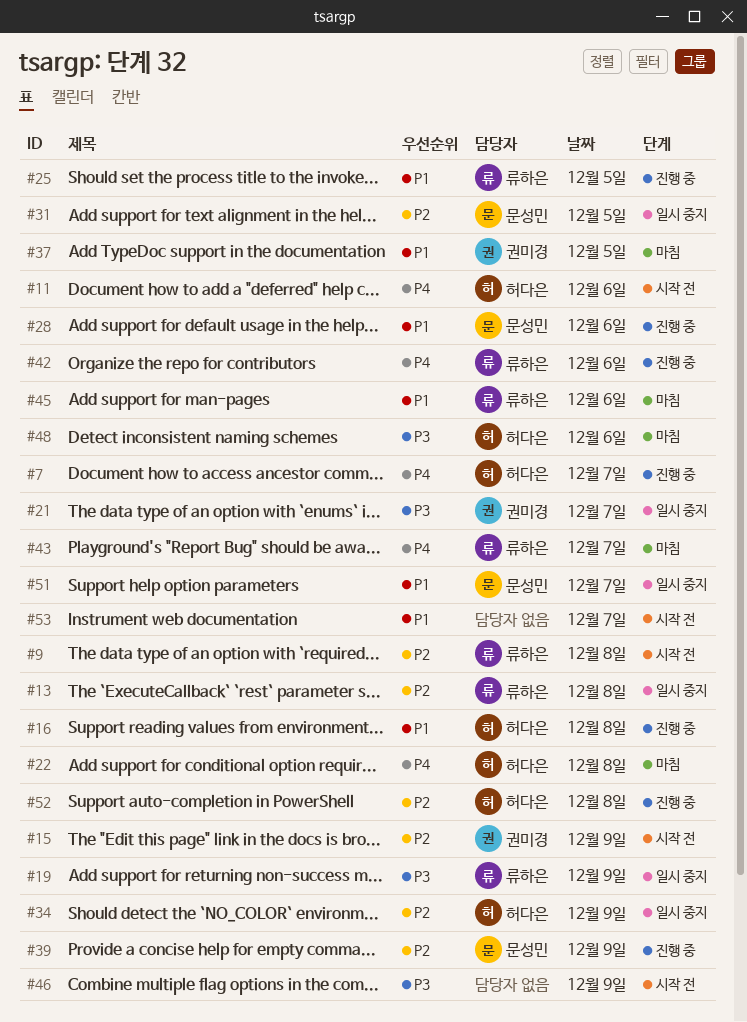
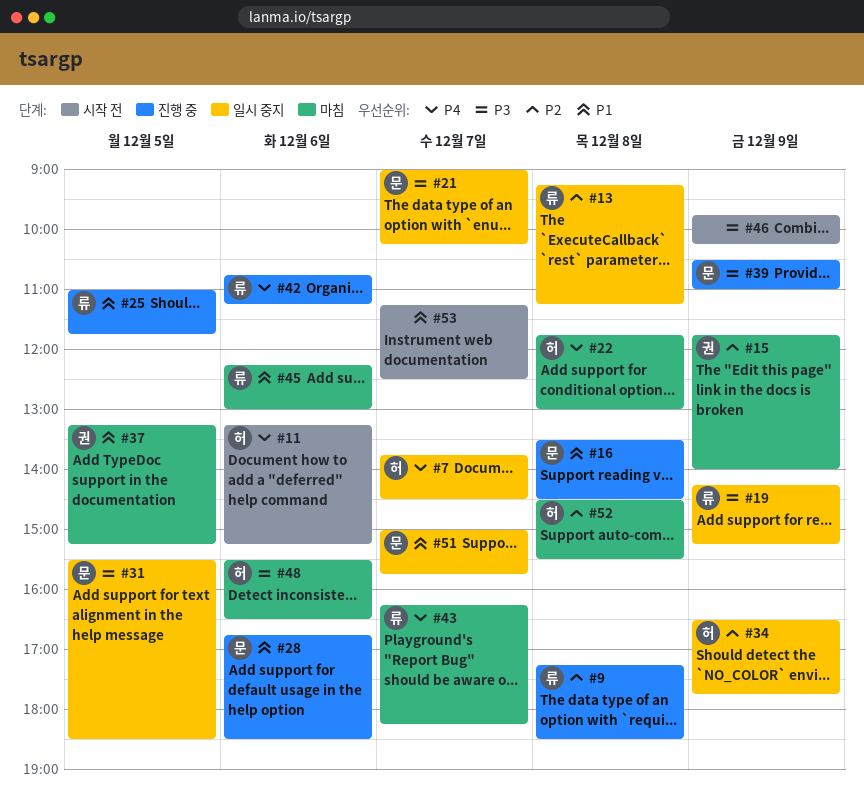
#7, status: 진행 중 -> 일시 중지
#9, status: 시작 전 -> 진행 중
#15, status: 시작 전 -> 마침
#16, owner: 허다은 -> 문성민
#21, owner: 권미경 -> 문성민
#31, priority: P2 -> P3
#39, priority: P2 -> P3
#52, status: 진행 중 -> 마침

